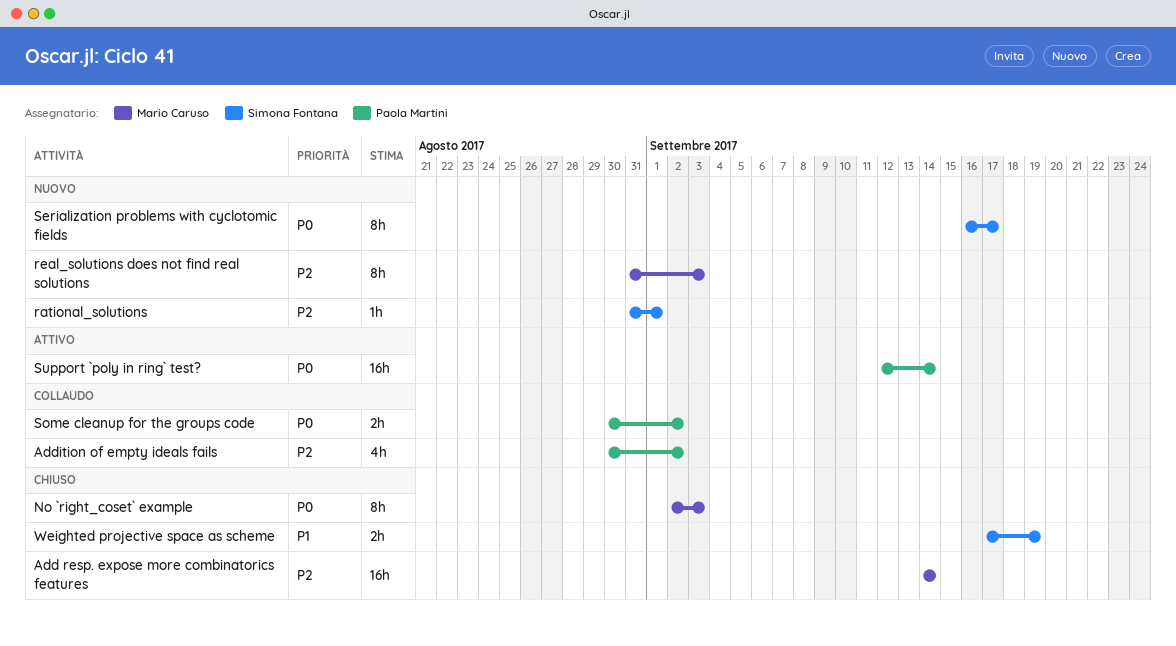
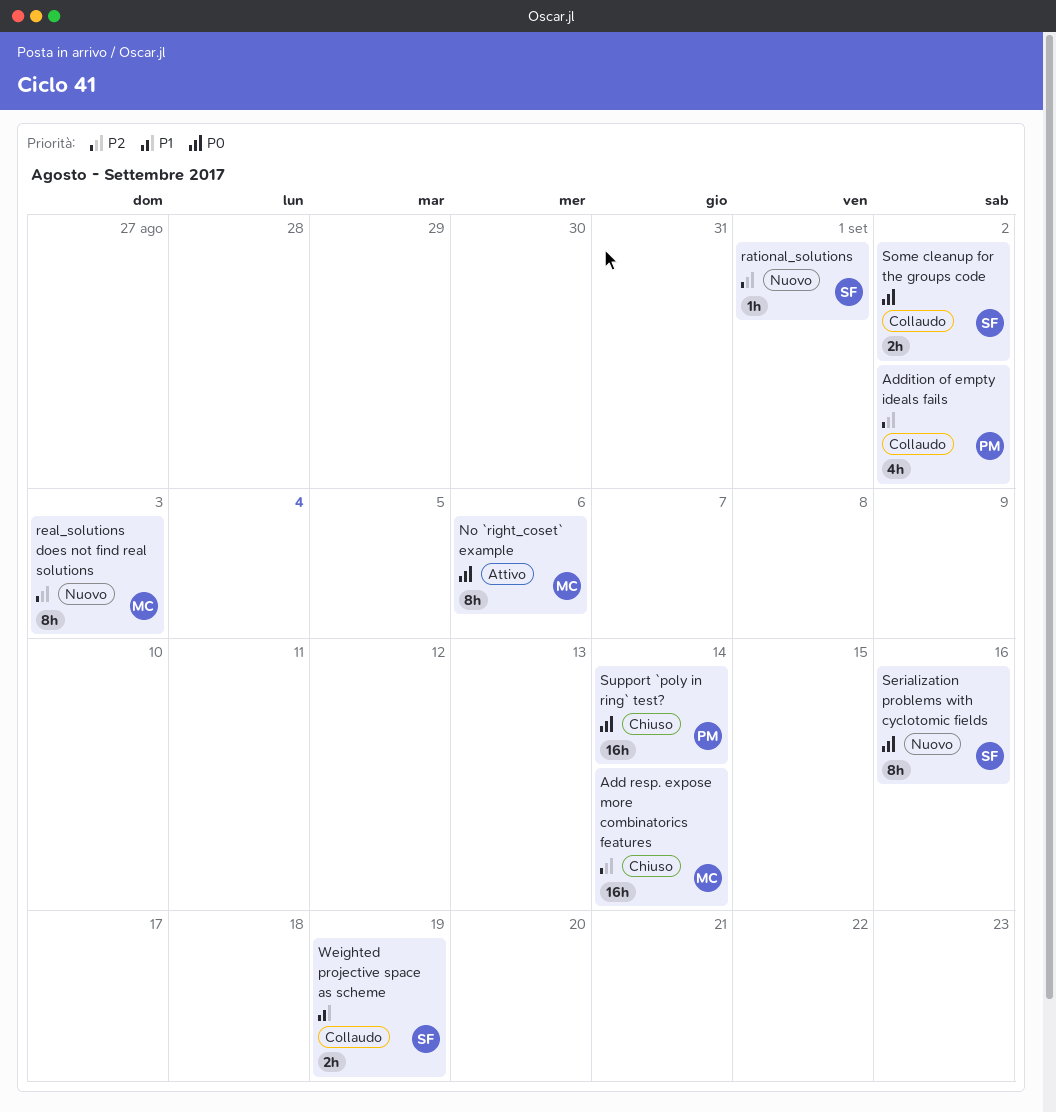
No `right_coset` example, status: Chiuso -> Attivo
No `right_coset` example, due: Sep 3 -> Sep 6
Serialization problems with cyclotomic fields, due: Sep 17 -> Sep 16
Some cleanup for the groups code, owner: Paola Martini -> Simona Fontana
Support `poly in ring` test?, status: Attivo -> Chiuso
Weighted projective space as scheme, status: Chiuso -> Collaudo

